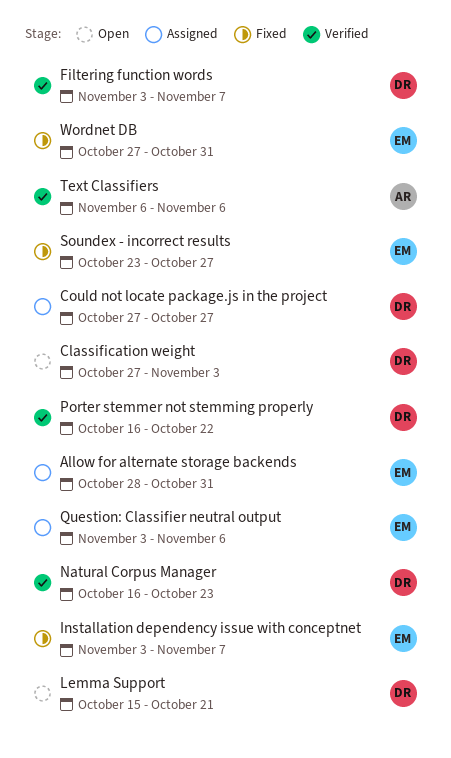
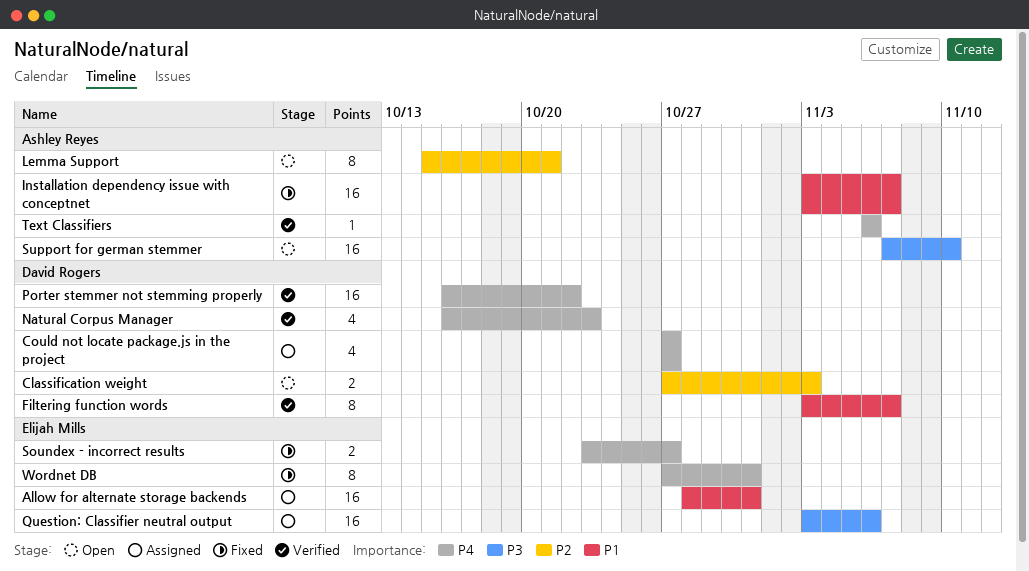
Installation dependency issue with conceptnet, owner: Elijah Mills -> Ashley Reyes
Lemma Support, owner: David Rogers -> Ashley Reyes
Support for german stemmer: none -> present

